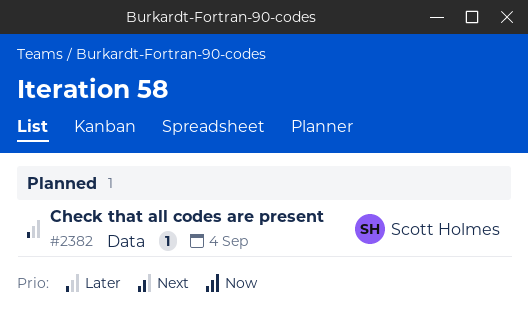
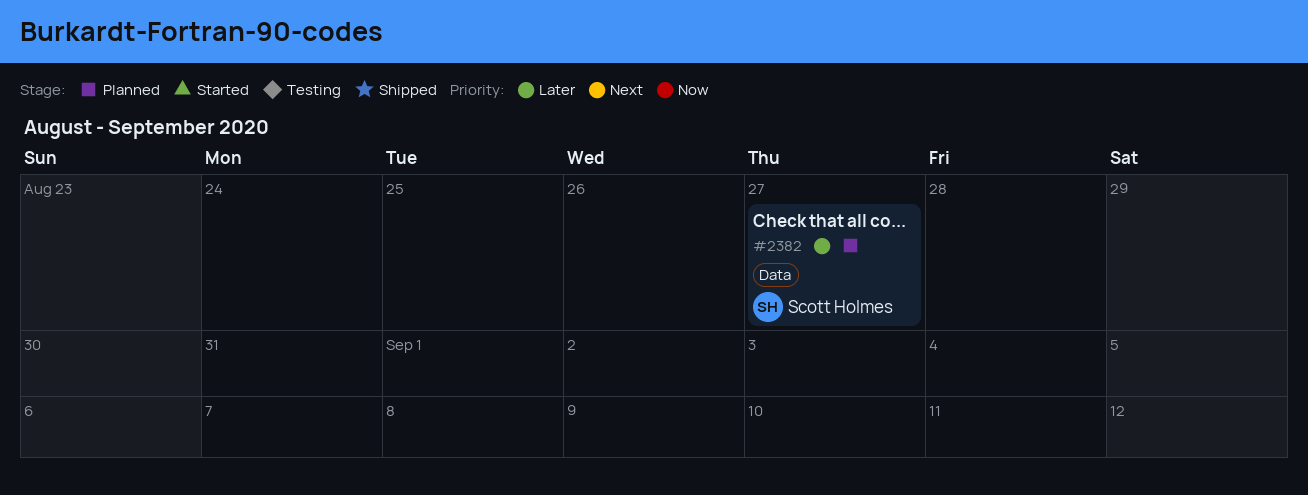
#2382, due: Sep 4 -> Aug 27

